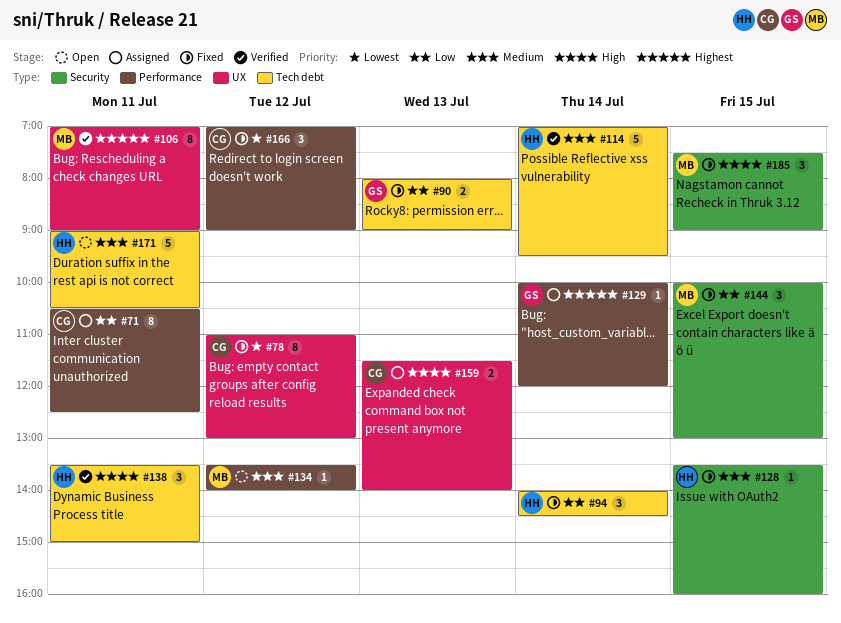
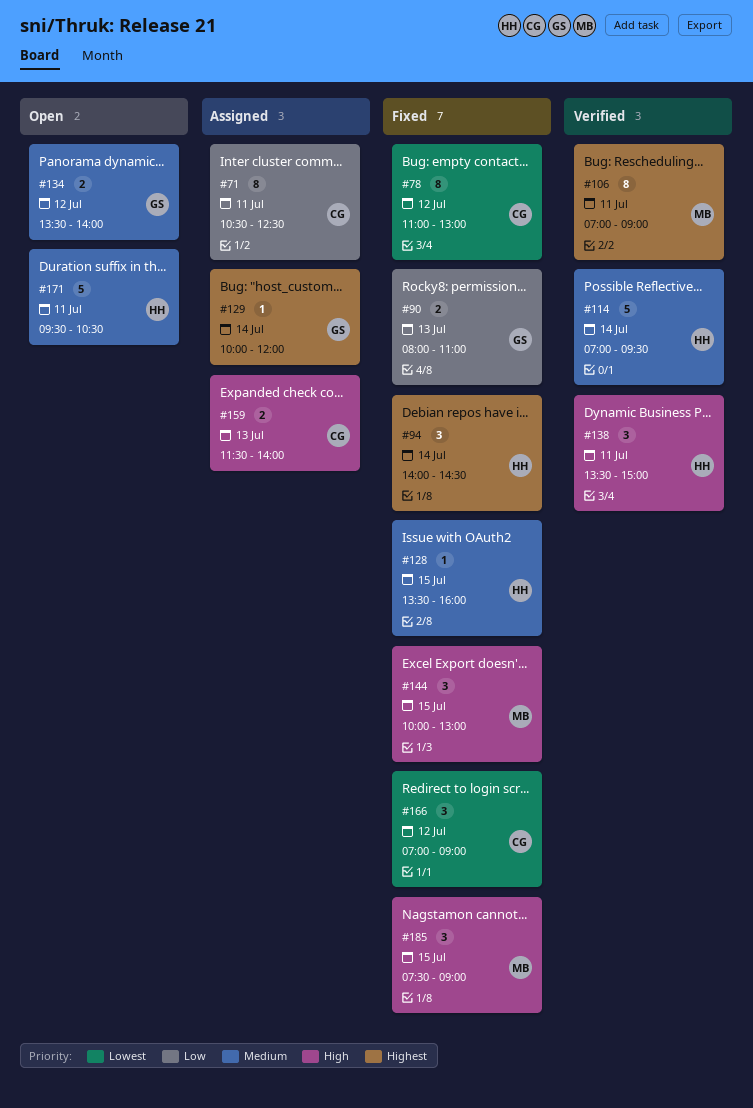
#90, ends: 09:00 -> 11:00
#94, priority: Low -> Highest
#134, owner: MB -> GS
#134, estimate: 1 -> 2
#144, priority: Low -> High
#171, begins: 09:00 -> 09:30

